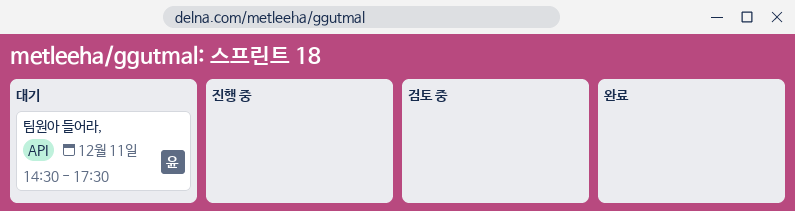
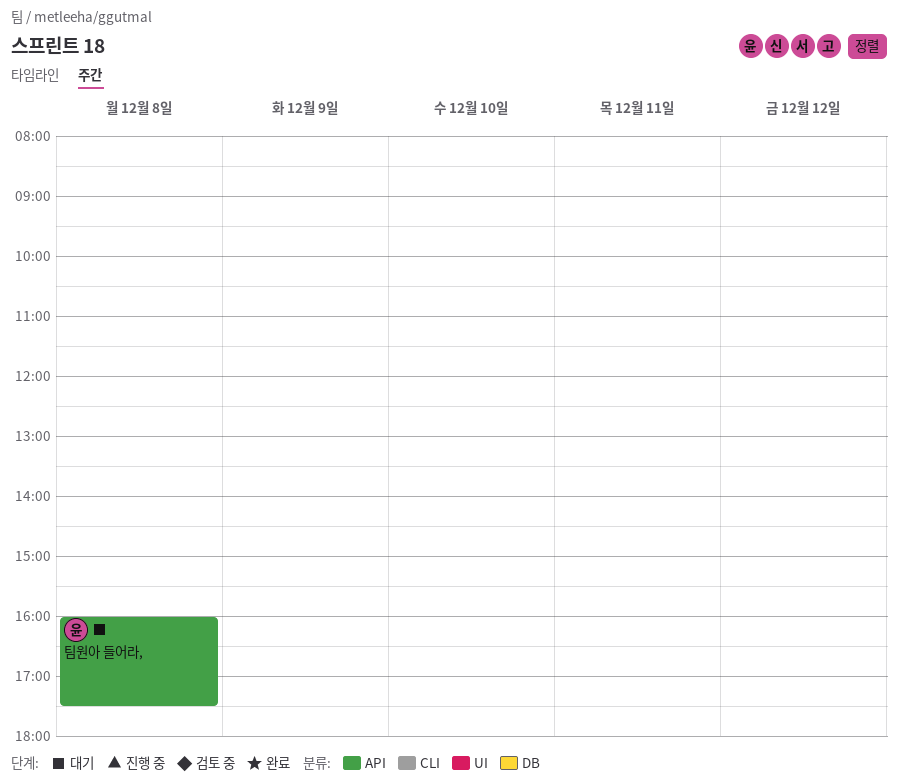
팀원아 들어라,, day: Dec 11 -> Dec 8
팀원아 들어라,, begins: 14:30 -> 16:00

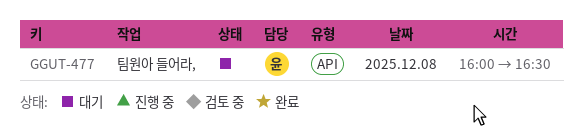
팀원아 들어라,, ends: 17:30 -> 16:30

